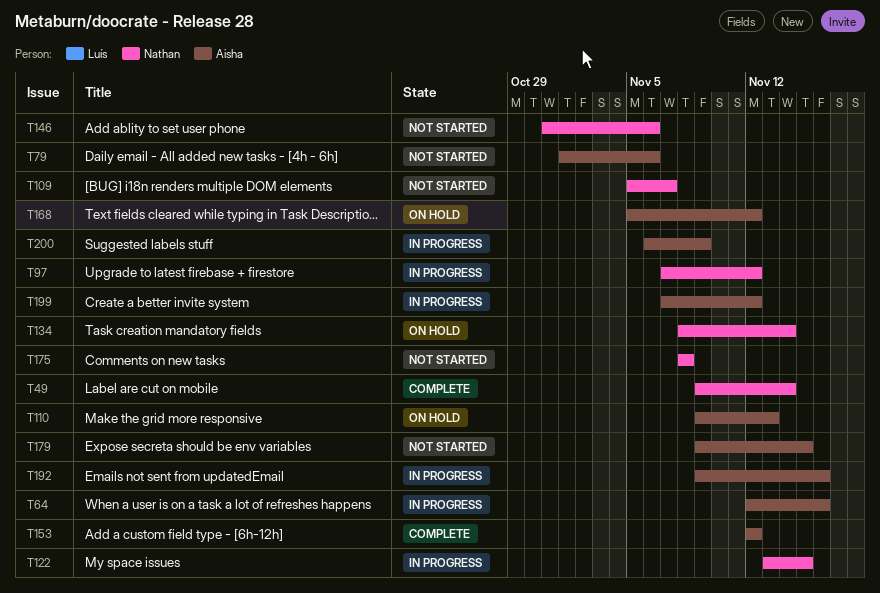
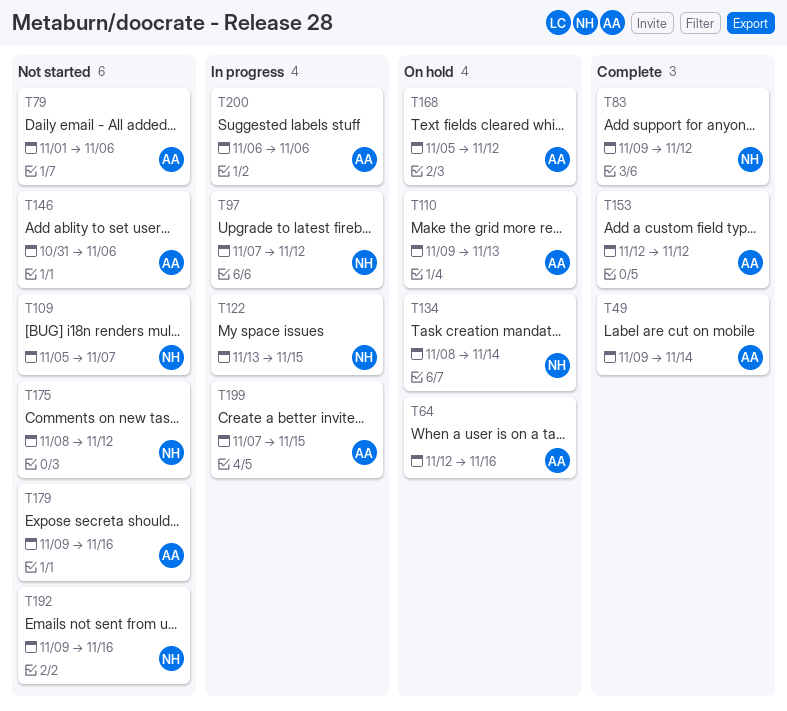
T49, owner: Nathan -> Aisha
T64, status: In progress -> On hold
T83: none -> present
T146, owner: Nathan -> Aisha
T175, due: Nov 8 -> Nov 12
T179, due: Nov 15 -> Nov 16
T192, status: In progress -> Not started
T192, owner: Aisha -> Nathan
T199, due: Nov 12 -> Nov 15
T200, due: Nov 9 -> Nov 6

